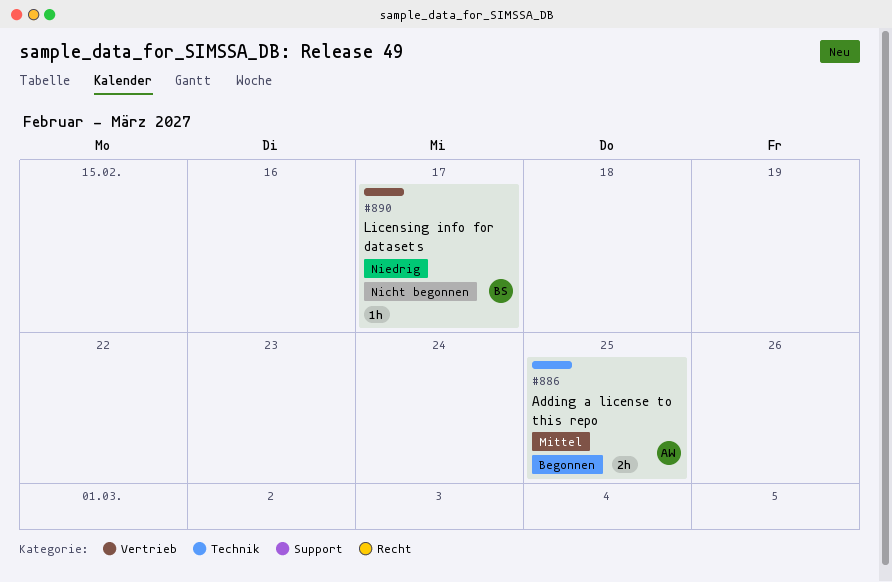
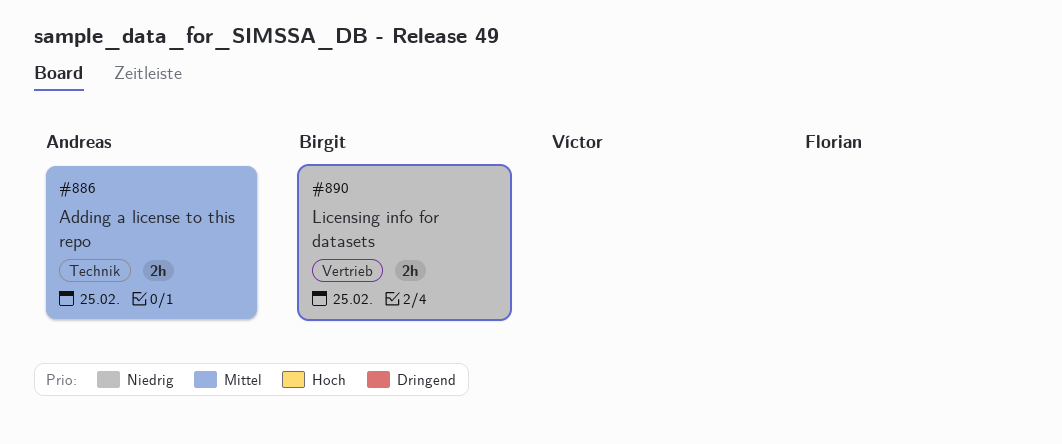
#890, estimate: 1h -> 2h
#890, due: Feb 17 -> Feb 25

